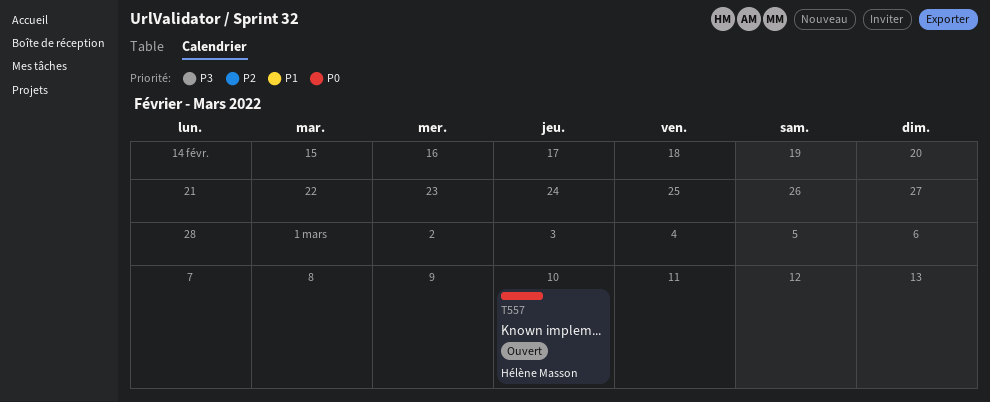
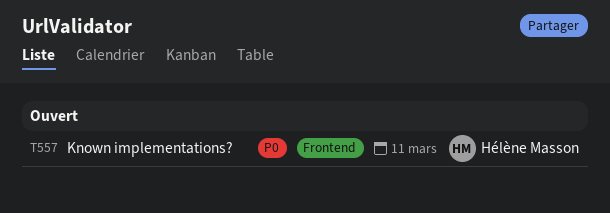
T557, due: Mar 10 -> Mar 11

